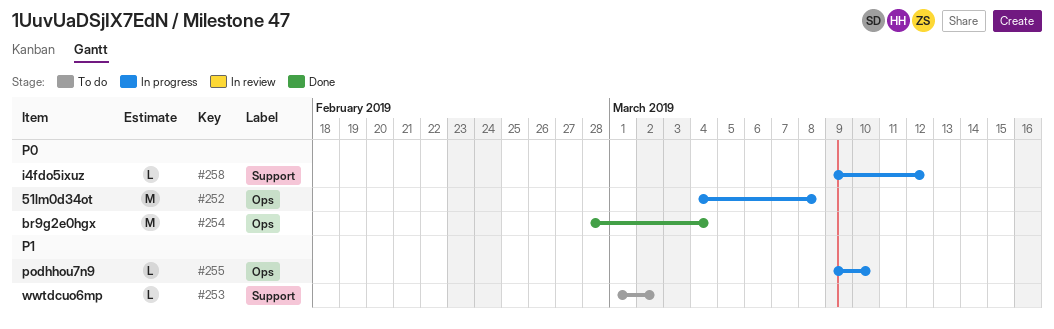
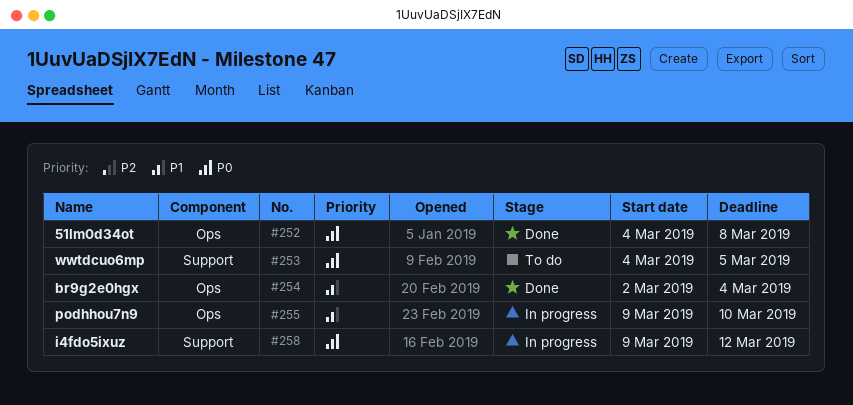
#252, status: In progress -> Done
#253, priority: P1 -> P0
#253, start: Mar 1 -> Mar 4
#253, due: Mar 2 -> Mar 5
#254, priority: P0 -> P1
#254, start: Feb 28 -> Mar 2

